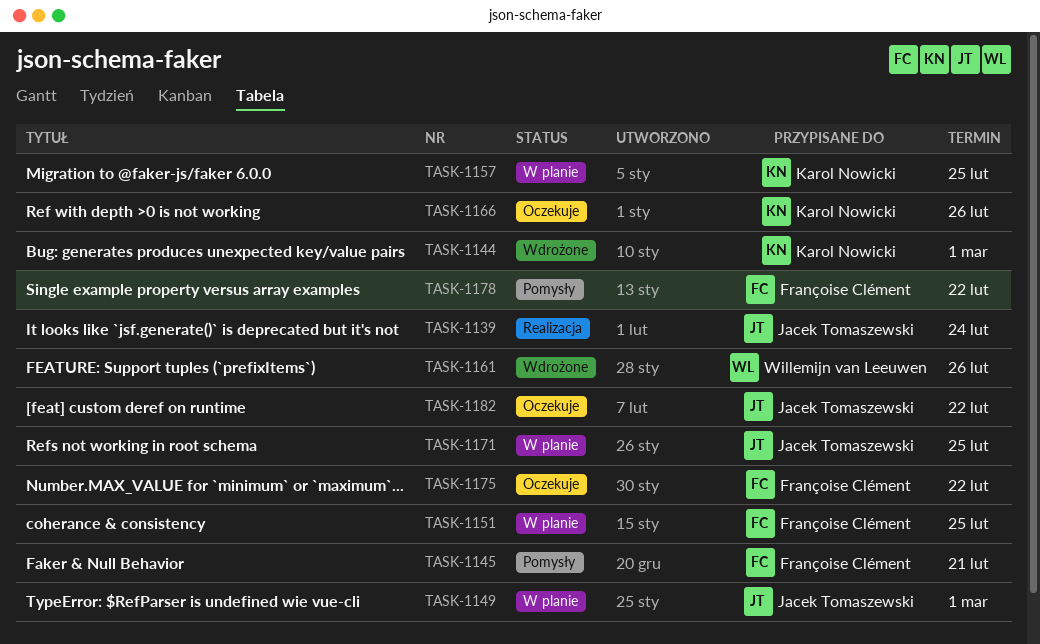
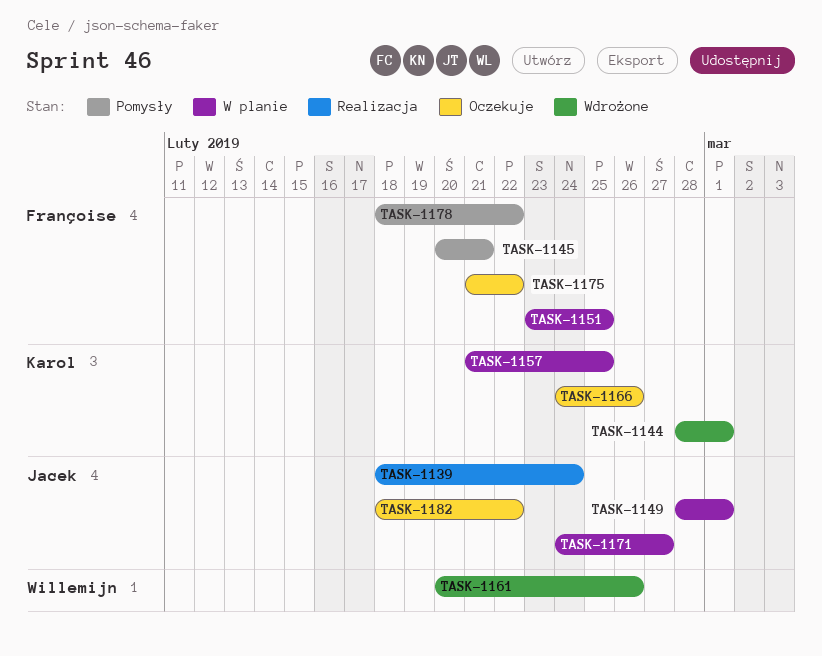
TASK-1171, due: Feb 25 -> Feb 27

